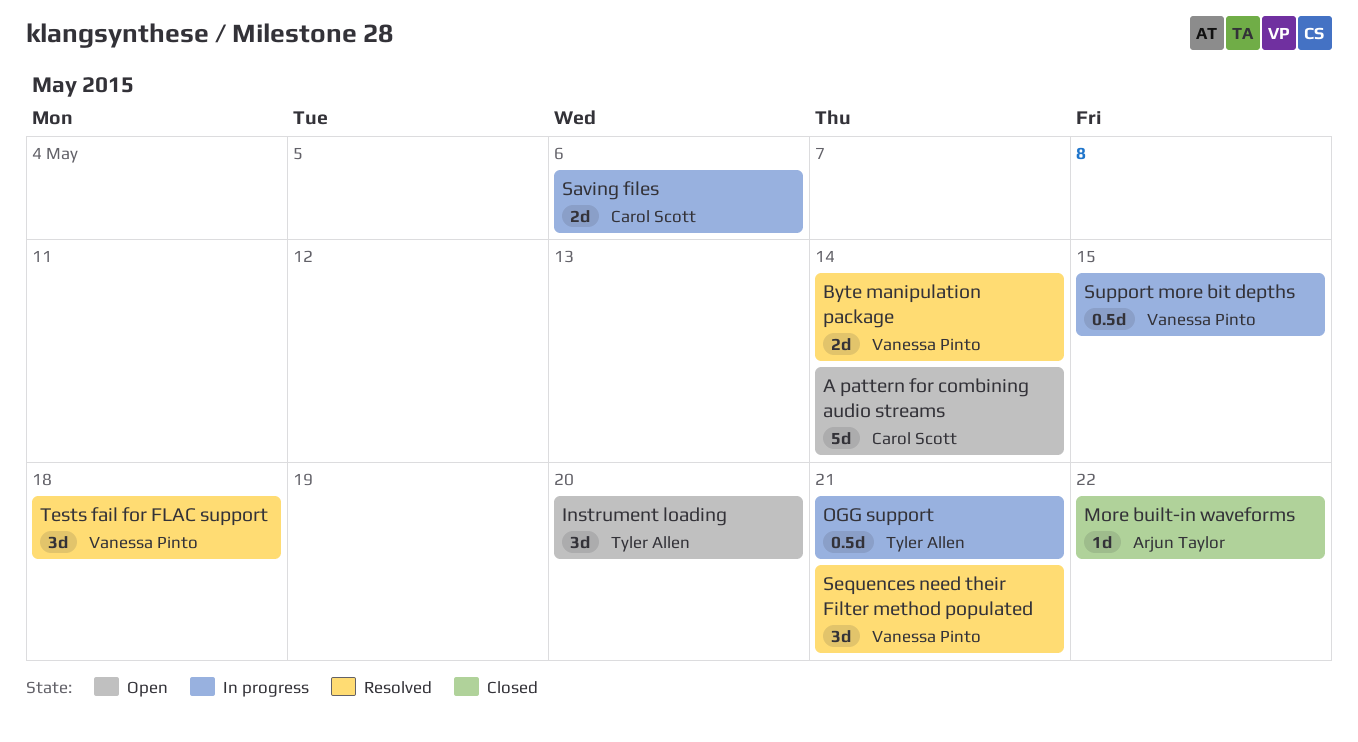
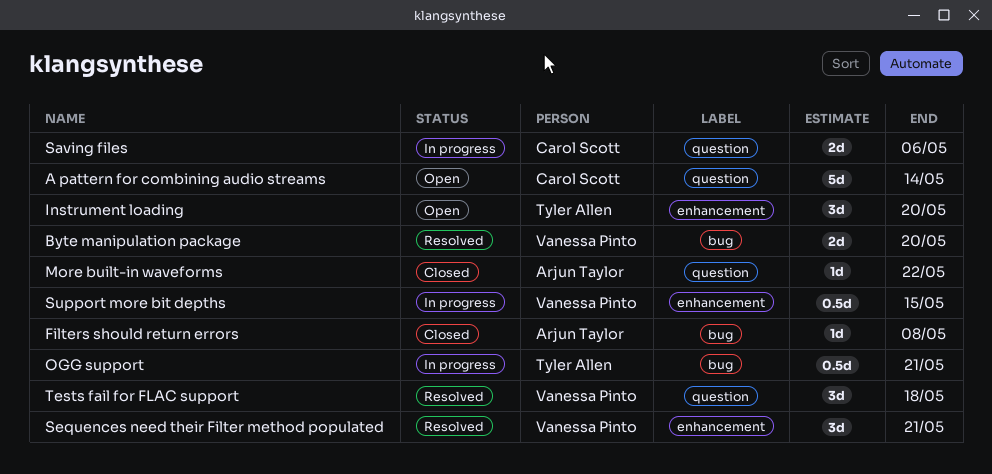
Byte manipulation package, due: May 14 -> May 20
Filters should return errors: none -> present

